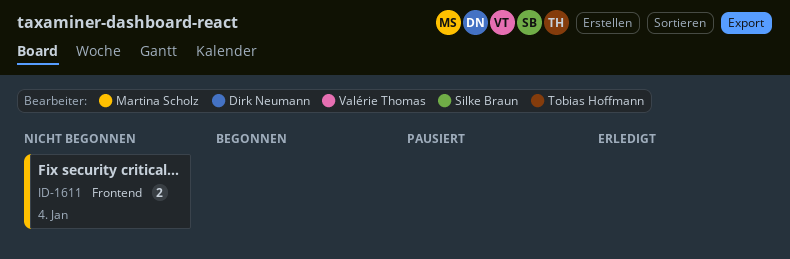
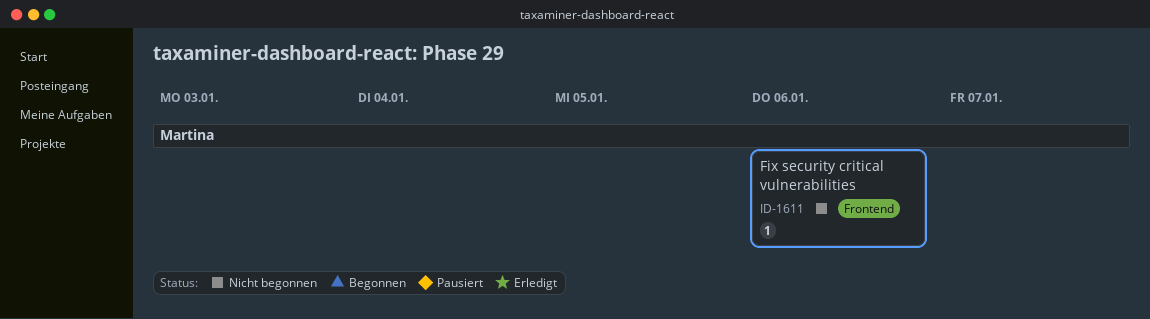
ID-1611, estimate: 2 -> 1
ID-1611, due: Jan 4 -> Jan 6

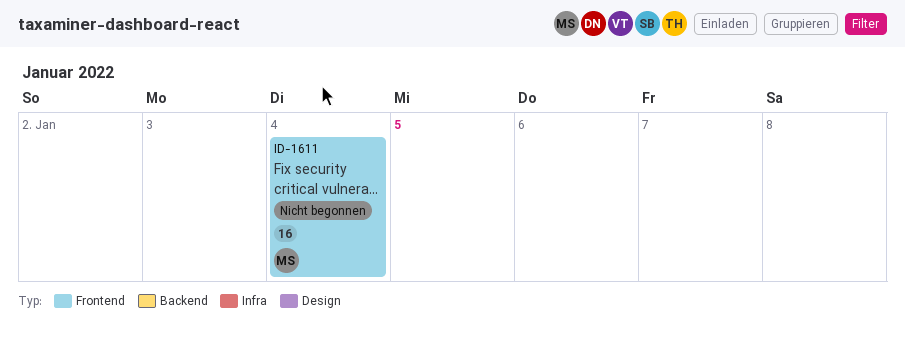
ID-1611, estimate: 1 -> 16
ID-1611, due: Jan 6 -> Jan 4

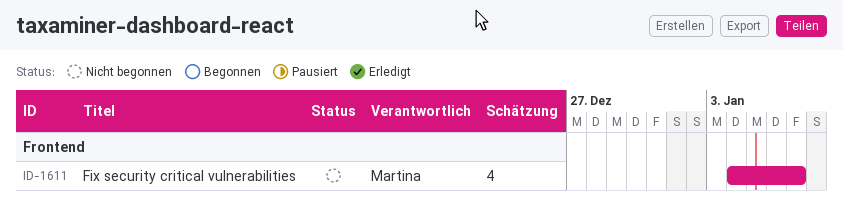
ID-1611, estimate: 16 -> 4
ID-1611, due: Jan 4 -> Jan 7

